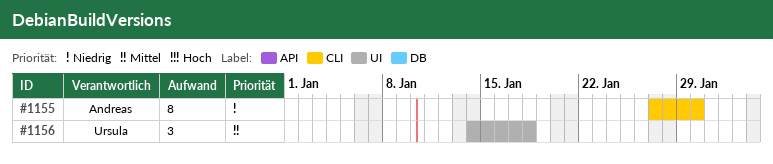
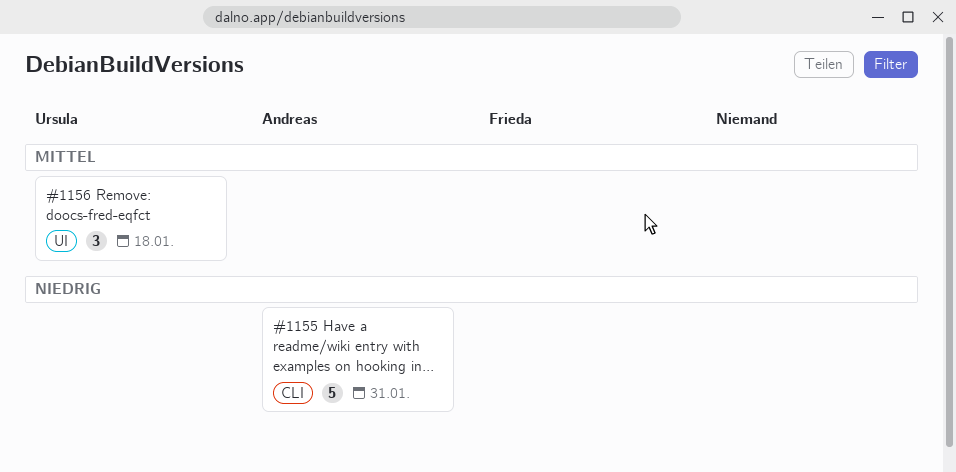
#1155, estimate: 8 -> 5
#1155, due: Jan 30 -> Jan 31

